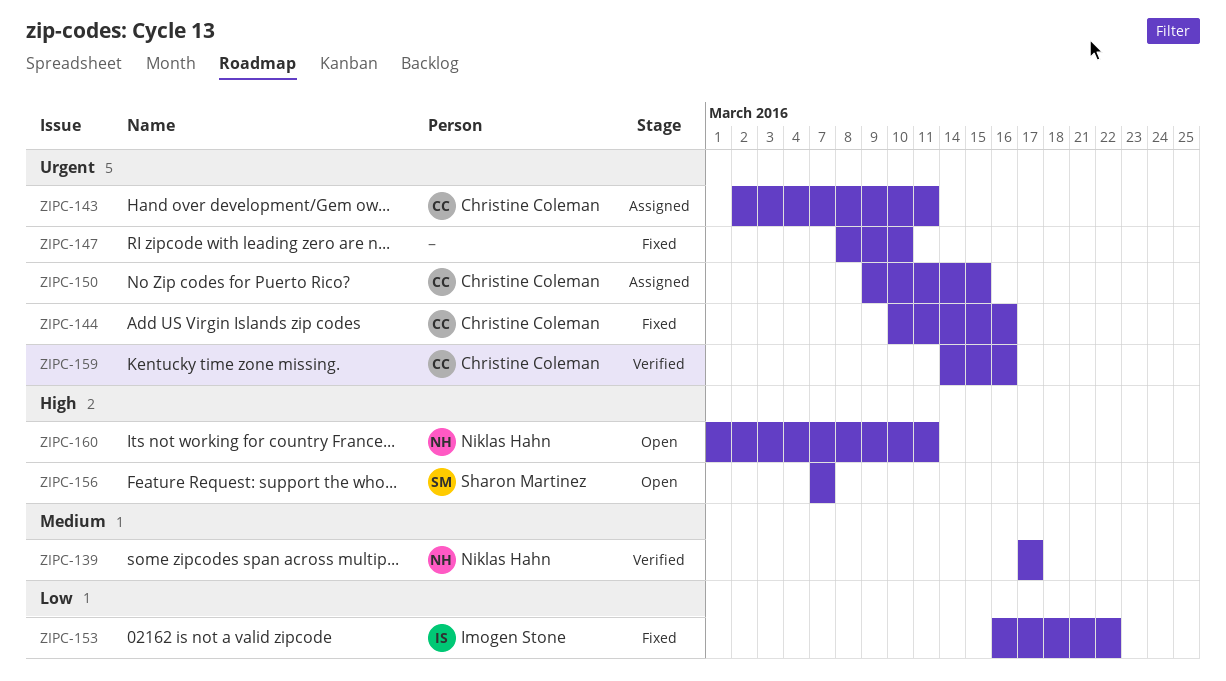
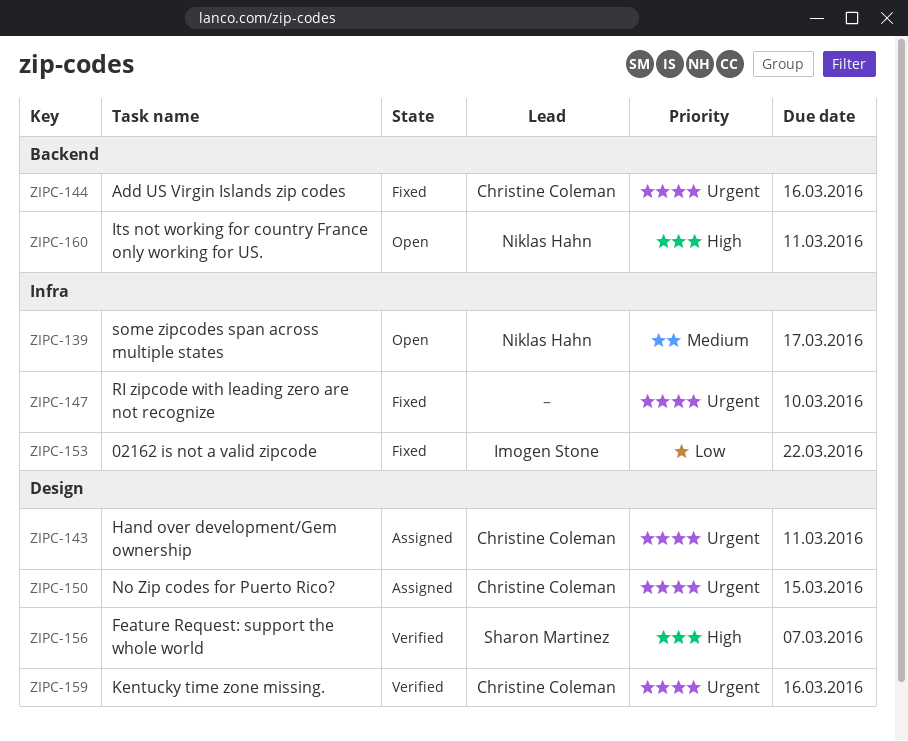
ZIPC-139, status: Verified -> Open
ZIPC-156, status: Open -> Verified

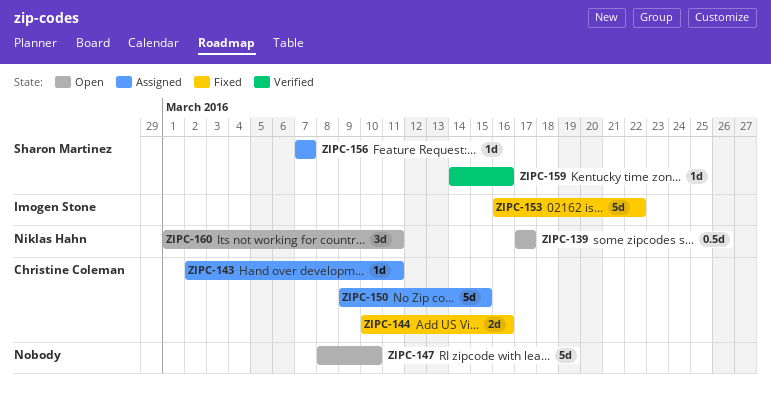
ZIPC-147, status: Fixed -> Open
ZIPC-156, status: Verified -> Assigned
ZIPC-159, owner: Christine Coleman -> Sharon Martinez

